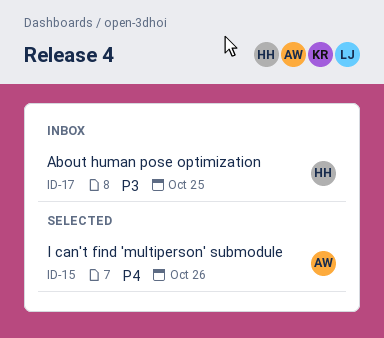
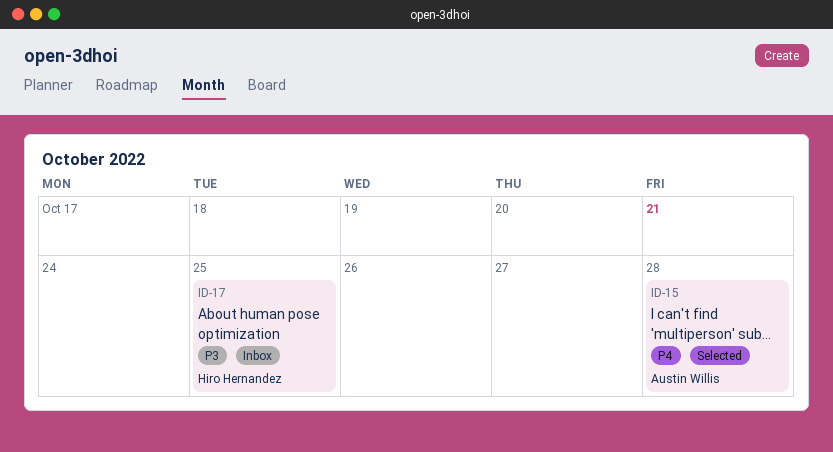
ID-15, due: Oct 26 -> Oct 28

